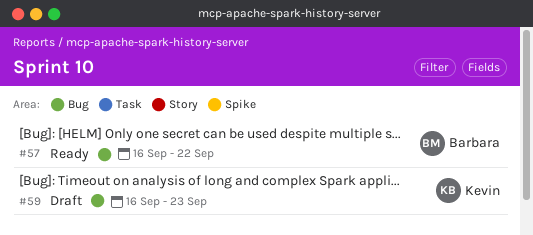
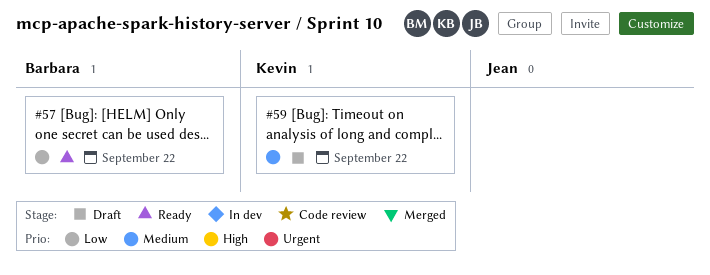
#59, due: Sep 23 -> Sep 22

